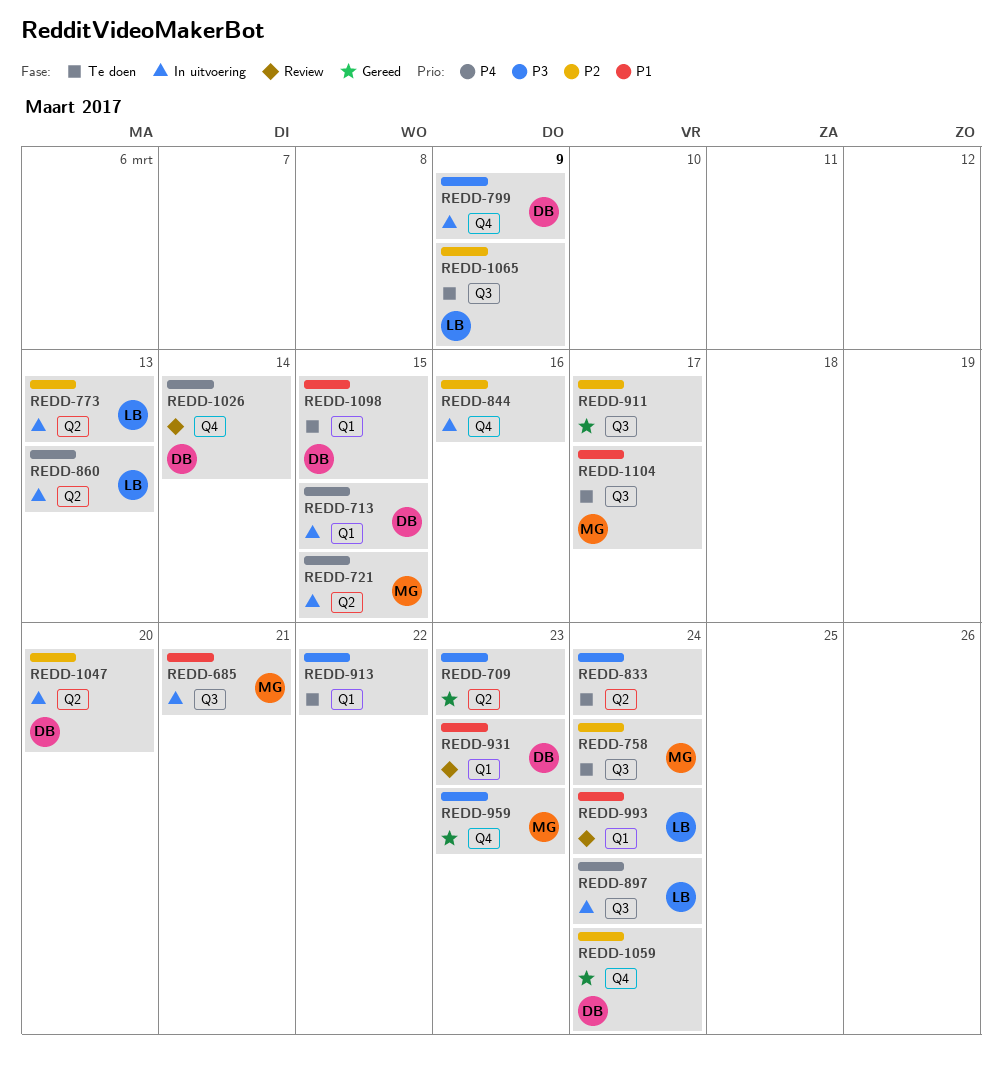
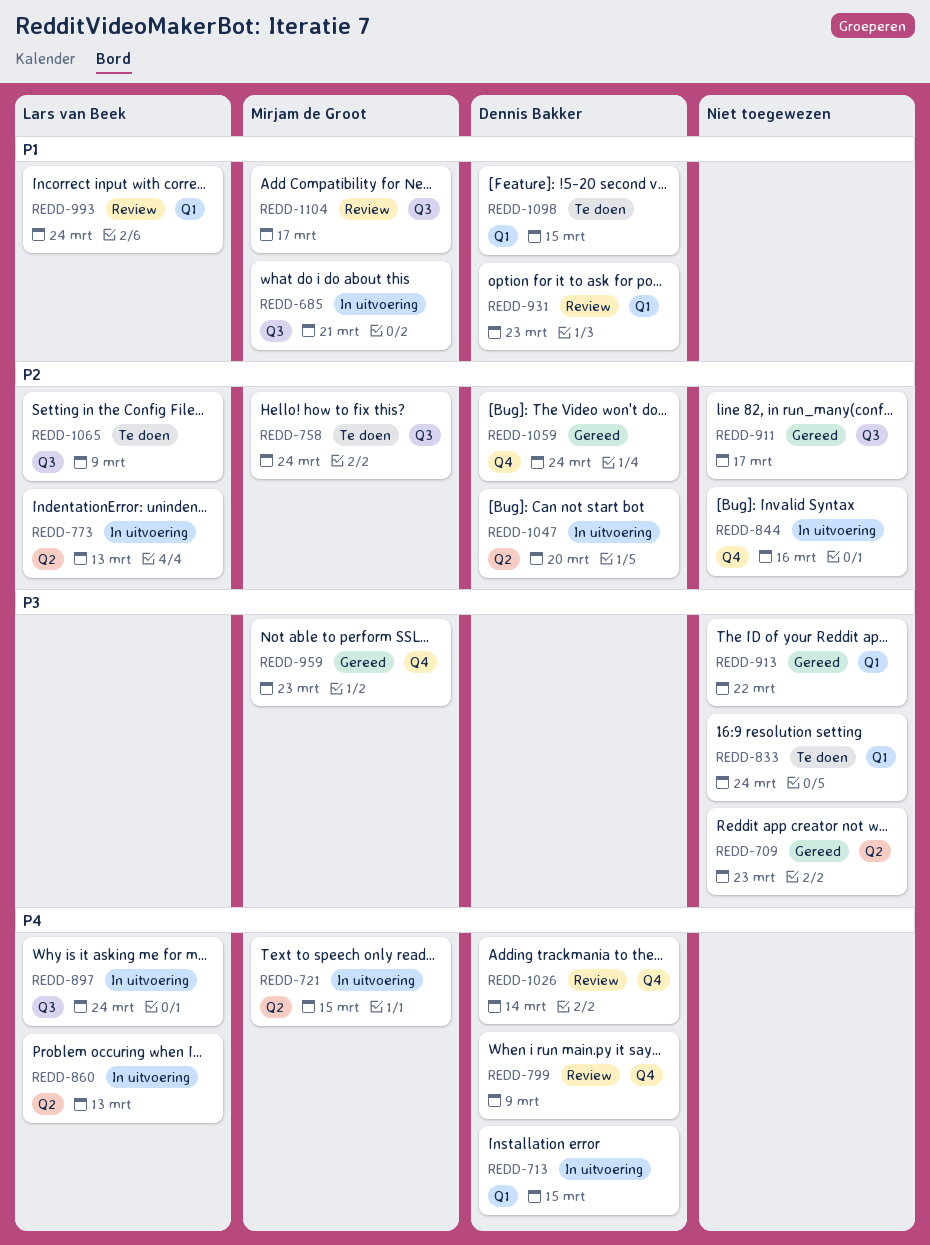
REDD-799, status: In uitvoering -> Review
REDD-799, priority: P3 -> P4
REDD-833, label: Q2 -> Q1
REDD-913, status: Te doen -> Gereed
REDD-1104, status: Te doen -> Review

